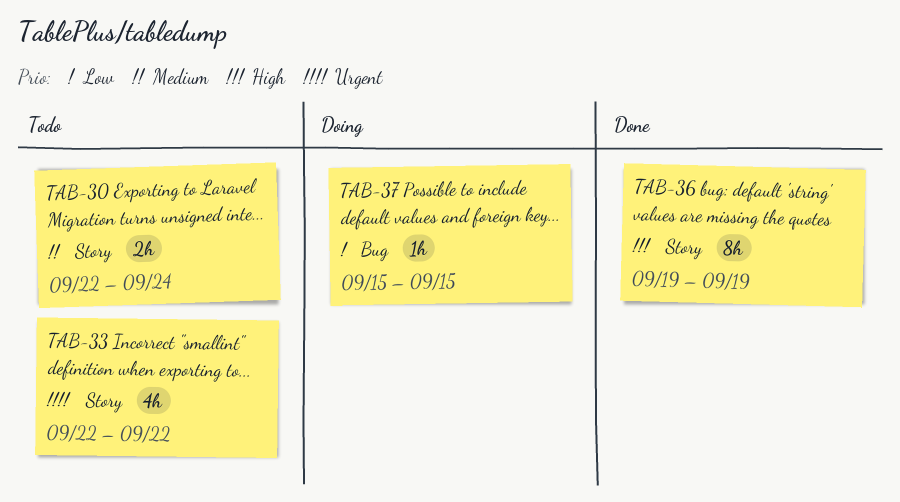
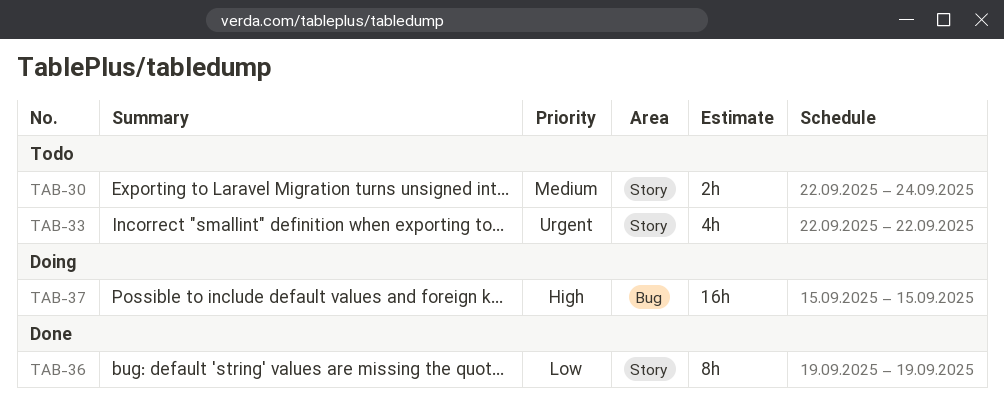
TAB-36, priority: High -> Low
TAB-37, priority: Low -> High
TAB-37, estimate: 1h -> 16h

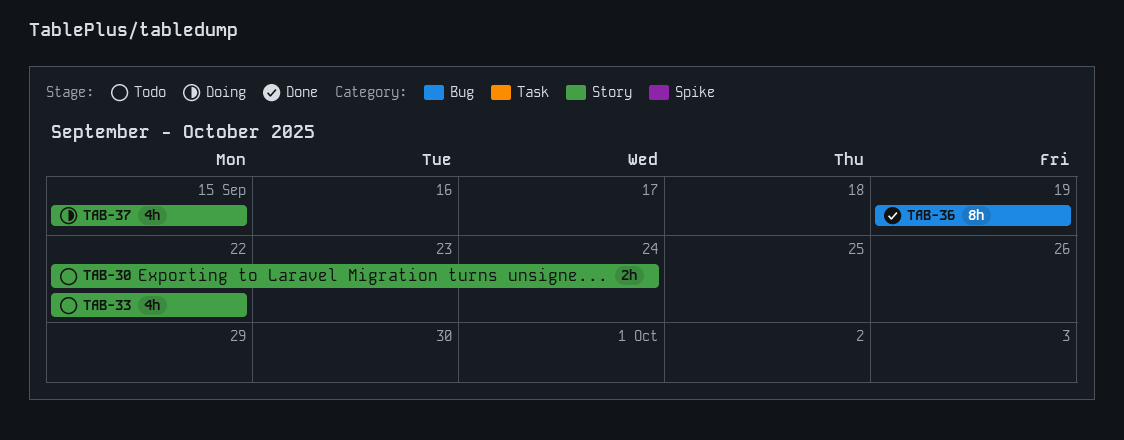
TAB-36, label: Story -> Bug
TAB-37, label: Bug -> Story
TAB-37, estimate: 16h -> 4h

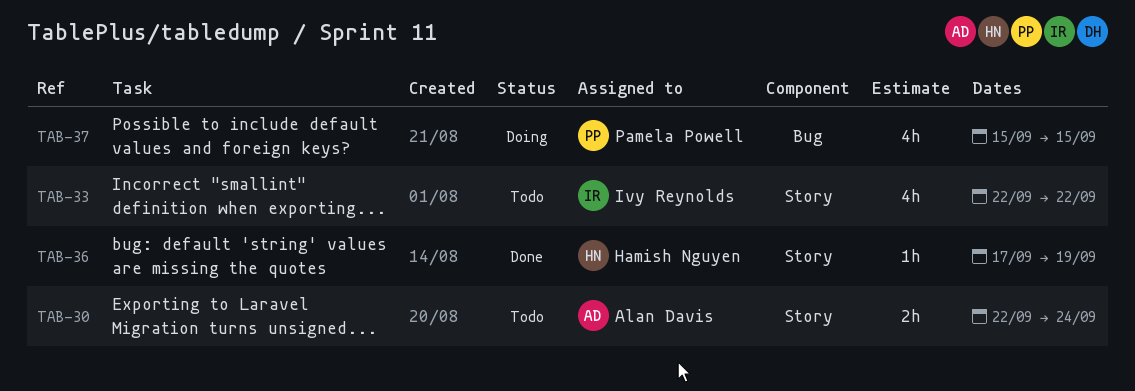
TAB-36, label: Bug -> Story
TAB-36, estimate: 8h -> 1h
TAB-36, start: Sep 19 -> Sep 17
TAB-37, label: Story -> Bug

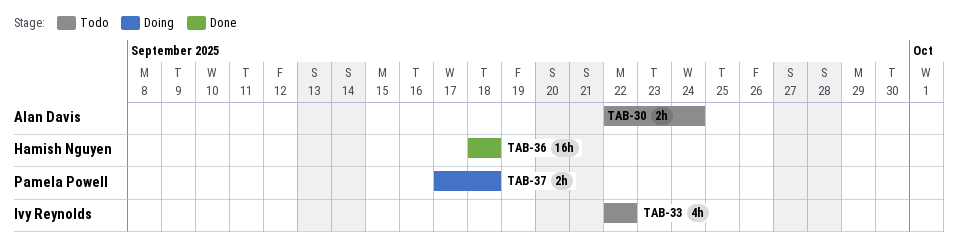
TAB-36, estimate: 1h -> 16h
TAB-36, start: Sep 17 -> Sep 18
TAB-36, due: Sep 19 -> Sep 18
TAB-37, estimate: 4h -> 2h
TAB-37, start: Sep 15 -> Sep 17
TAB-37, due: Sep 15 -> Sep 18

